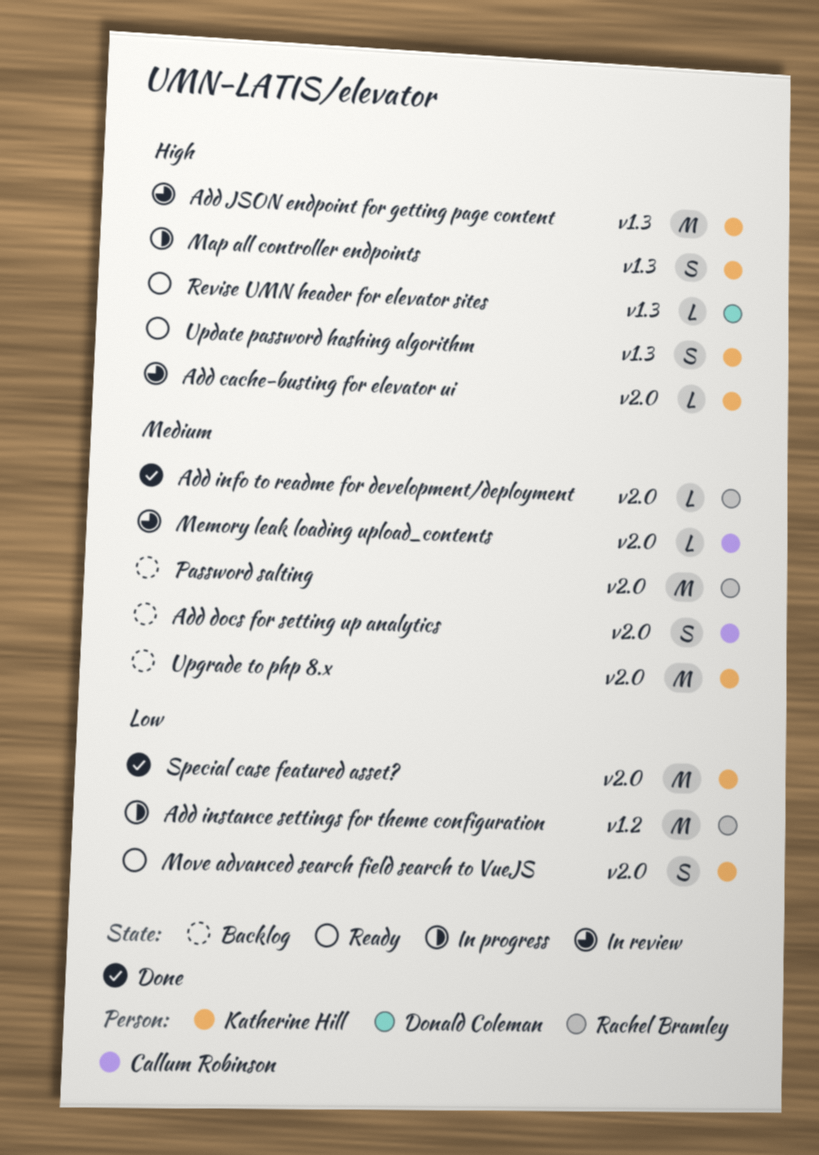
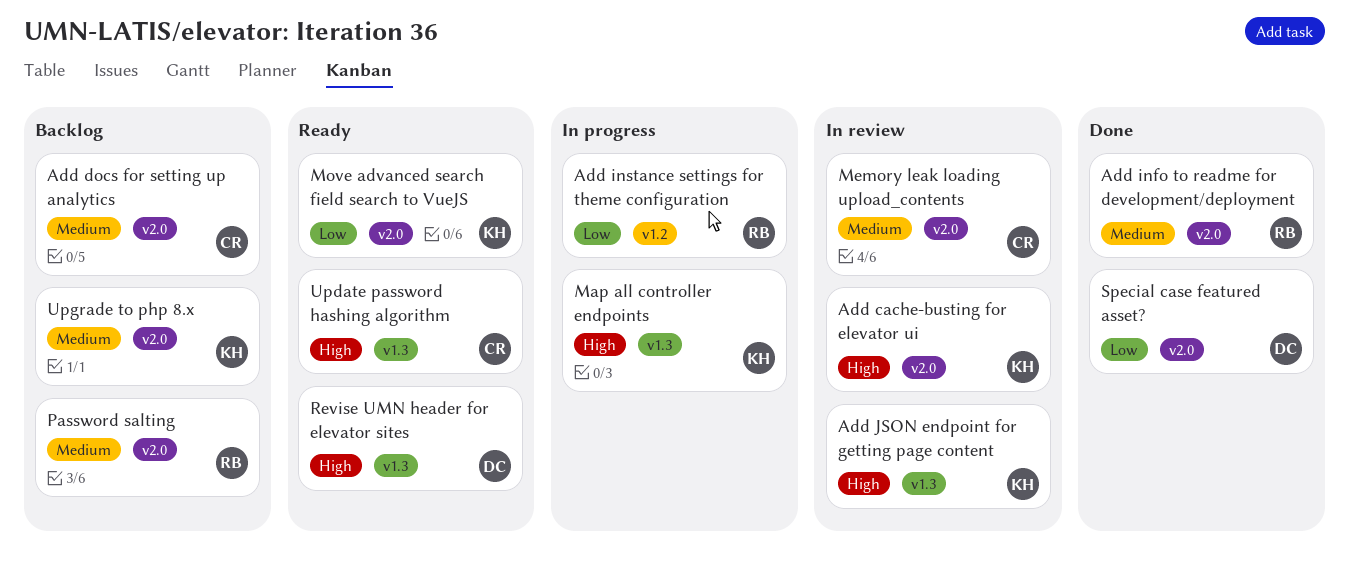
Special case featured asset?, owner: Katherine Hill -> Donald Coleman
Update password hashing algorithm, owner: Katherine Hill -> Callum Robinson

